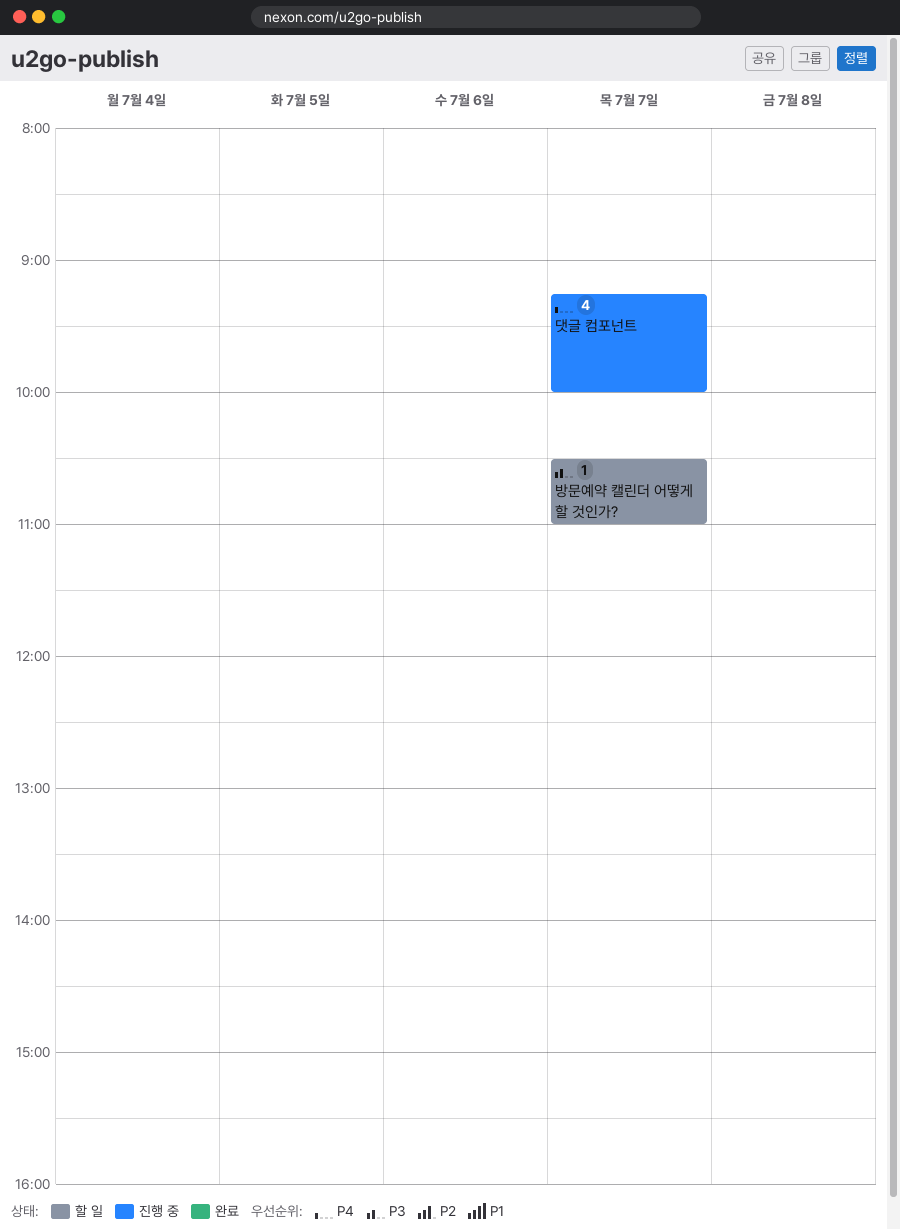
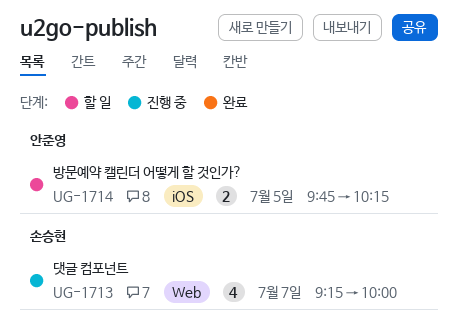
방문예약 캘린더 어떻게 할 것인가?, estimate: 1 -> 2
방문예약 캘린더 어떻게 할 것인가?, day: Jul 7 -> Jul 5
방문예약 캘린더 어떻게 할 것인가?, begins: 10:30 -> 09:45
방문예약 캘린더 어떻게 할 것인가?, ends: 11:00 -> 10:15

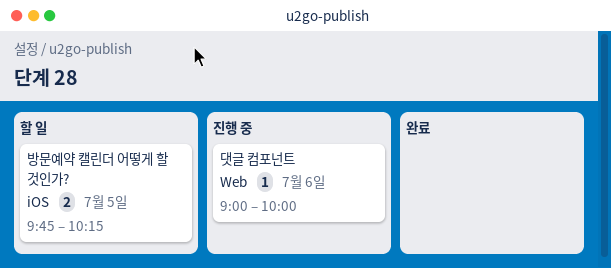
댓글 컴포넌트, estimate: 4 -> 1
댓글 컴포넌트, day: Jul 7 -> Jul 6
댓글 컴포넌트, begins: 09:15 -> 09:00

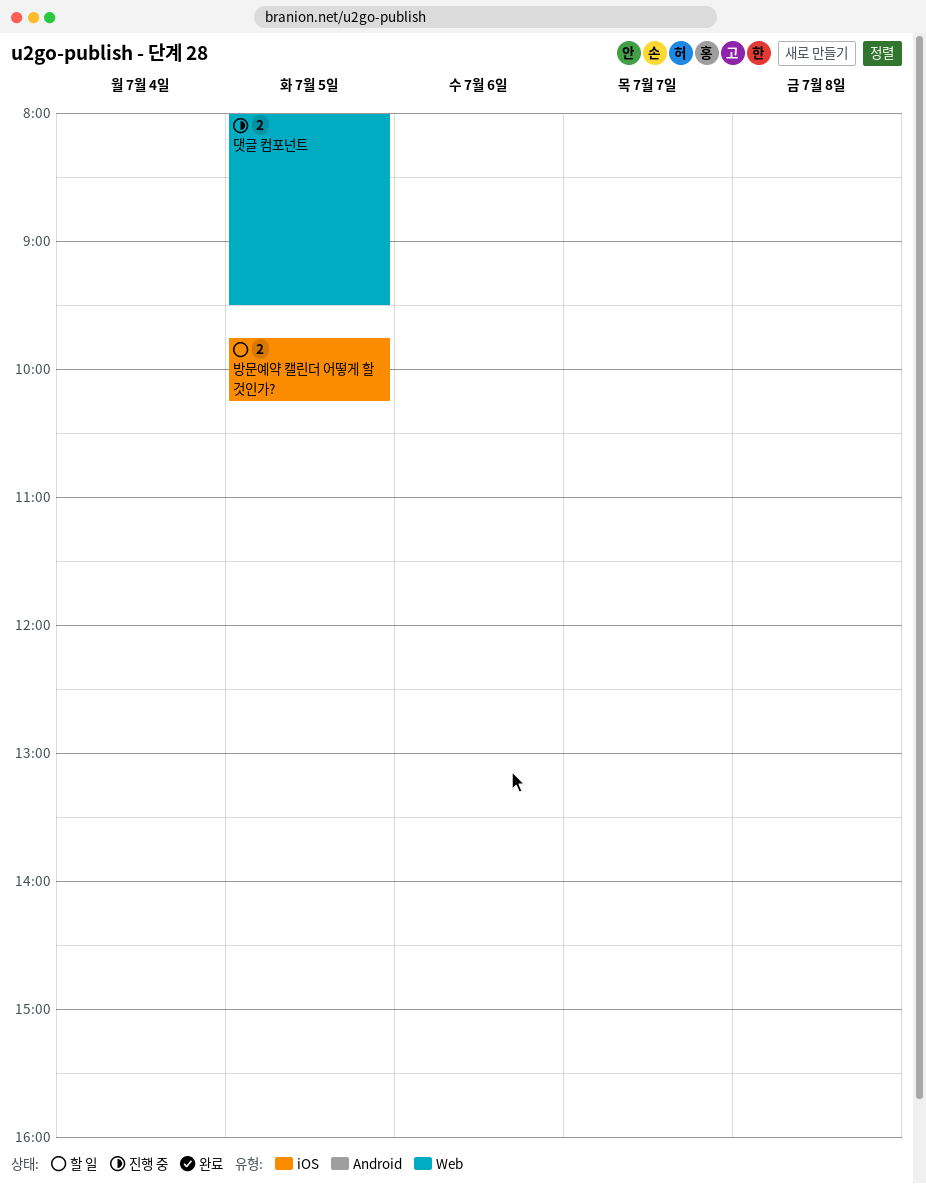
댓글 컴포넌트, estimate: 1 -> 2
댓글 컴포넌트, day: Jul 6 -> Jul 5
댓글 컴포넌트, begins: 09:00 -> 08:00
댓글 컴포넌트, ends: 10:00 -> 09:30

